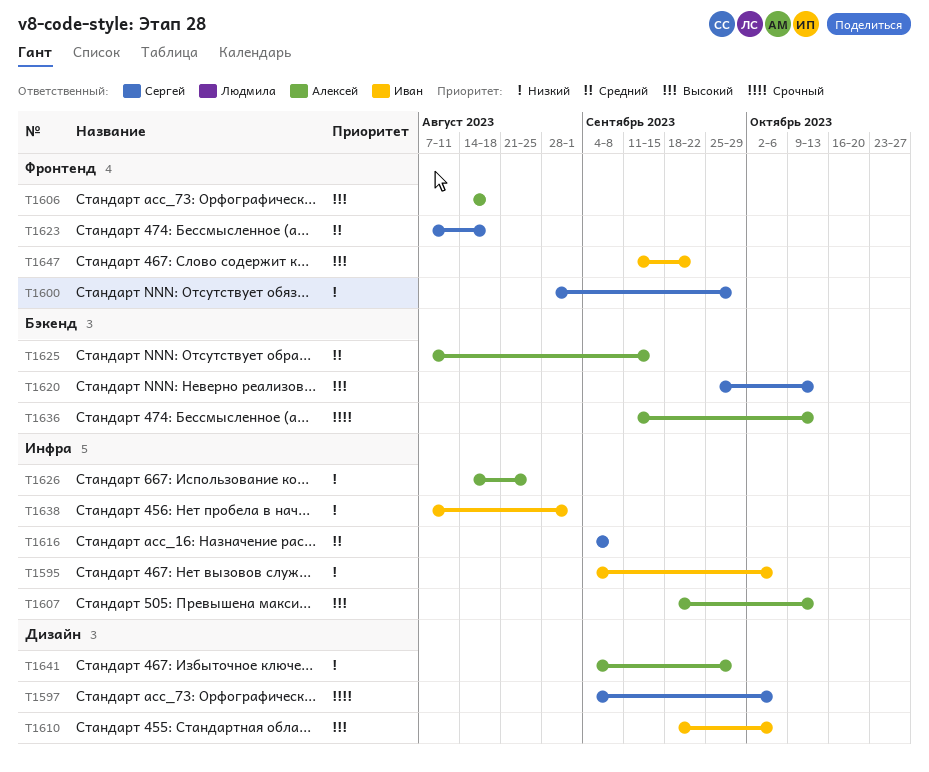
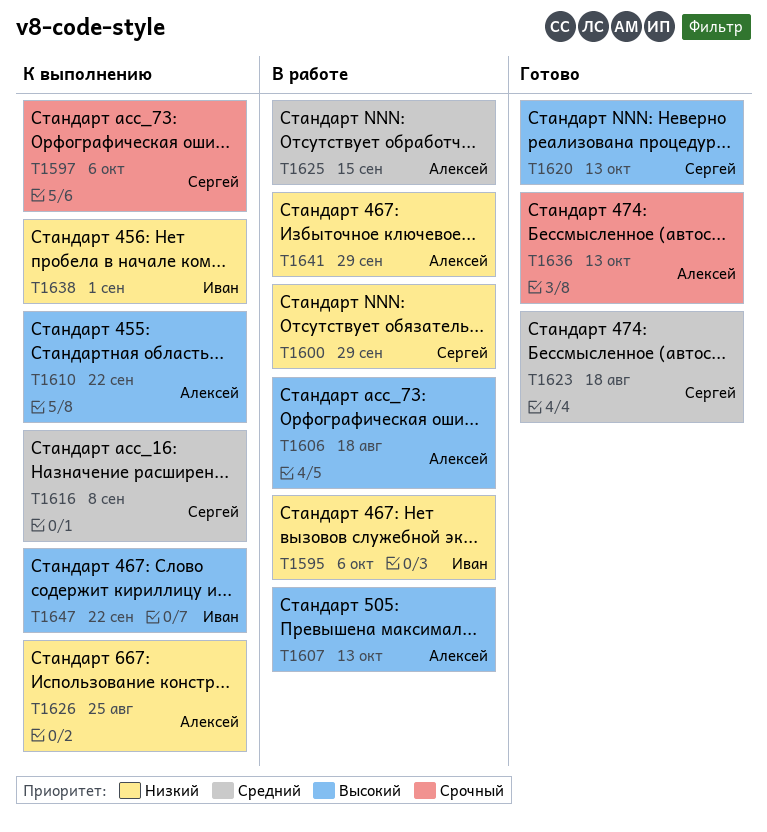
T1610, owner: Иван -> Алексей
T1610, due: Oct 6 -> Sep 22

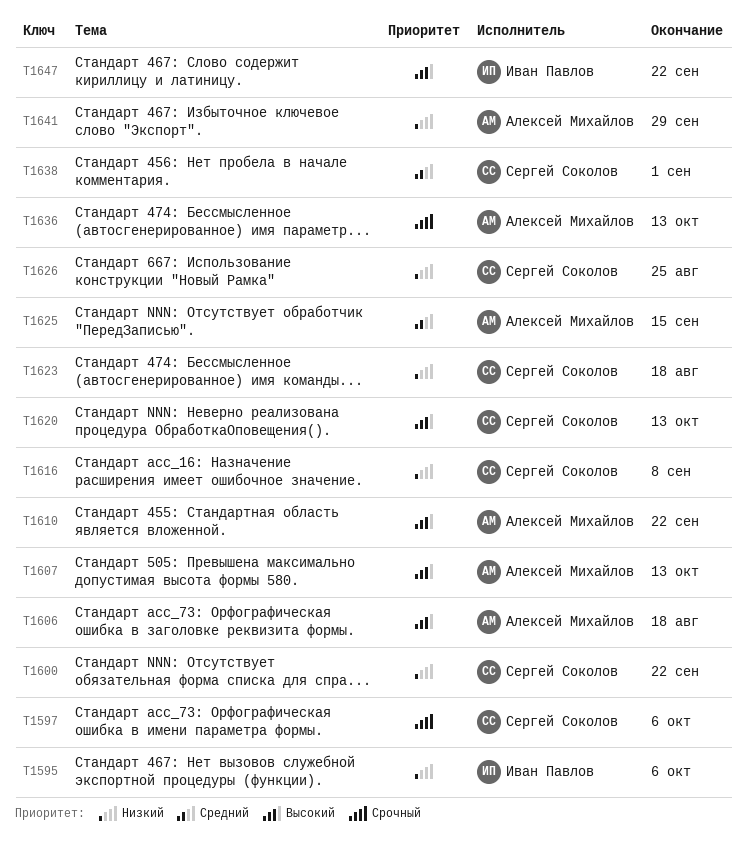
T1600, due: Sep 29 -> Sep 22
T1616, priority: Средний -> Низкий
T1623, priority: Средний -> Низкий
T1626, owner: Алексей Михайлов -> Сергей Соколов
T1638, owner: Иван Павлов -> Сергей Соколов
T1638, priority: Низкий -> Средний

